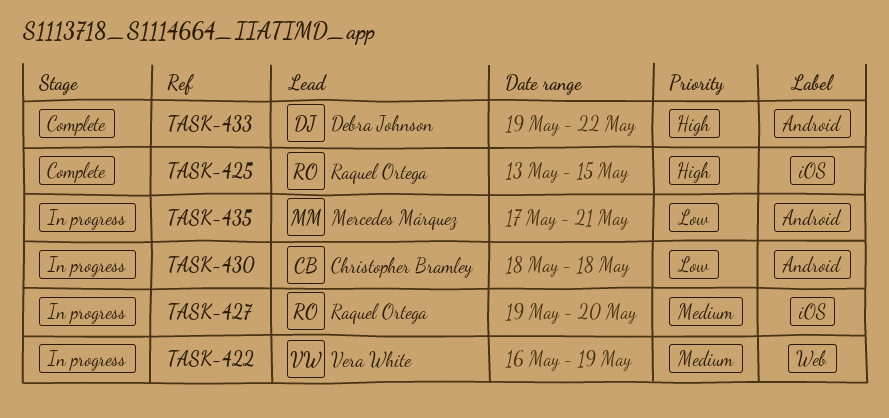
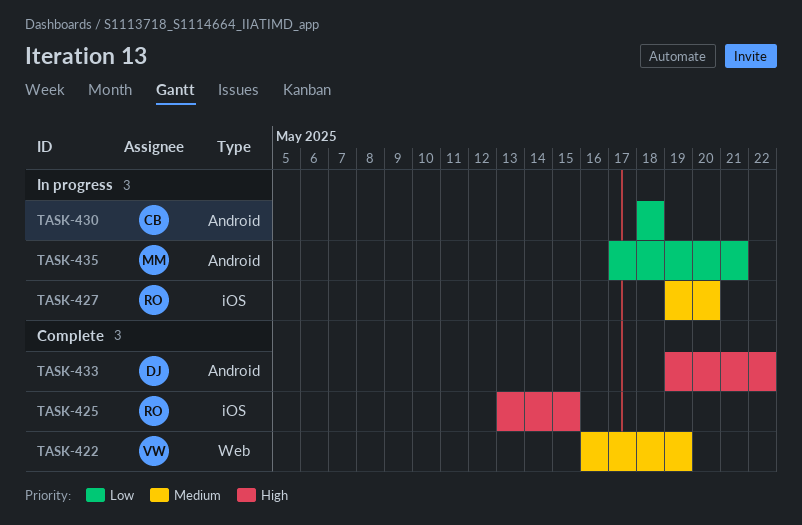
TASK-422, status: In progress -> Complete

